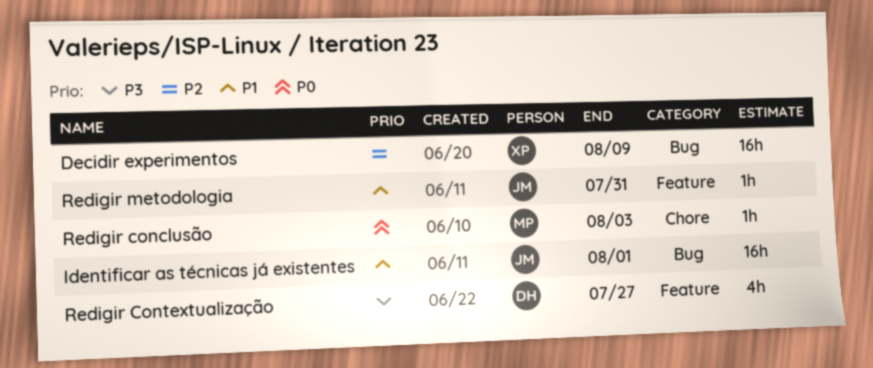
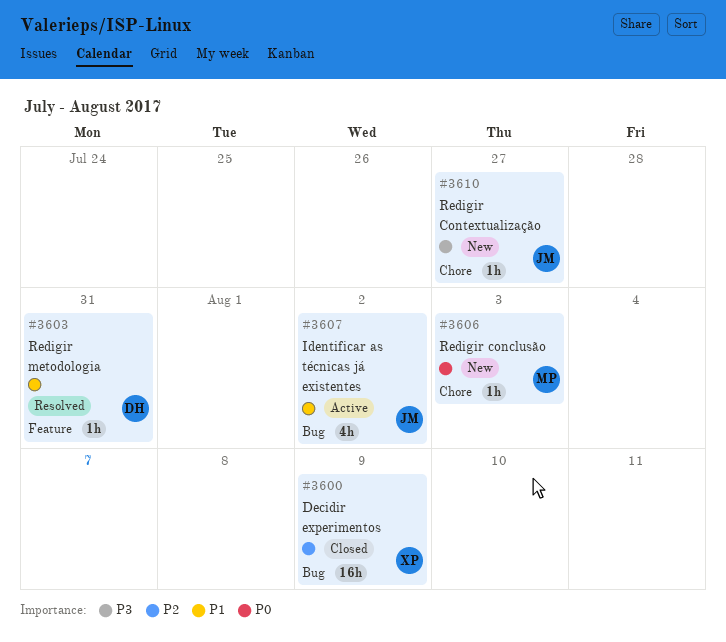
Identificar as técnicas já existentes, estimate: 16h -> 4h
Identificar as técnicas já existentes, due: Aug 1 -> Aug 2
Redigir Contextualização, owner: DH -> JM
Redigir Contextualização, label: Feature -> Chore
Redigir Contextualização, estimate: 4h -> 1h
Redigir metodologia, owner: JM -> DH

